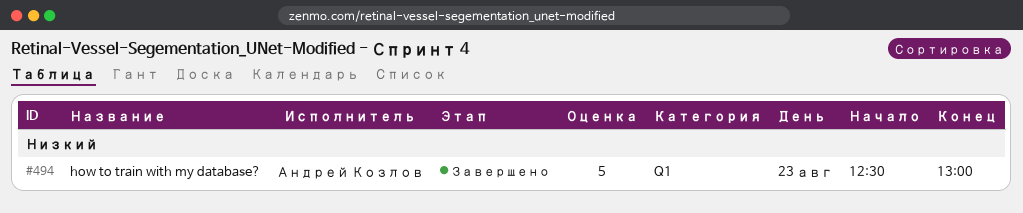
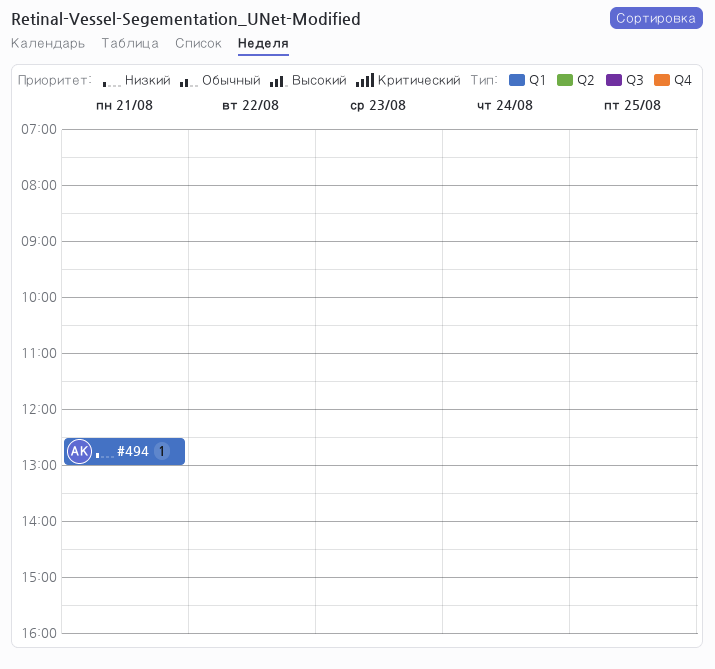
#494, estimate: 5 -> 1
#494, day: Aug 23 -> Aug 21

